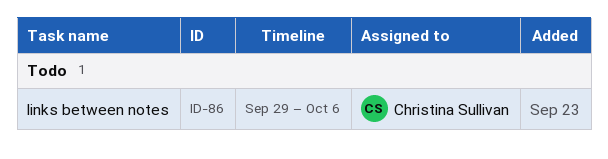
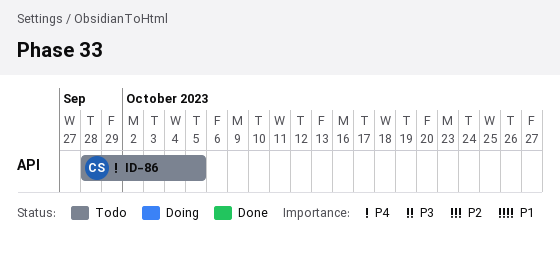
ID-86, start: Sep 29 -> Sep 28
ID-86, due: Oct 6 -> Oct 5

